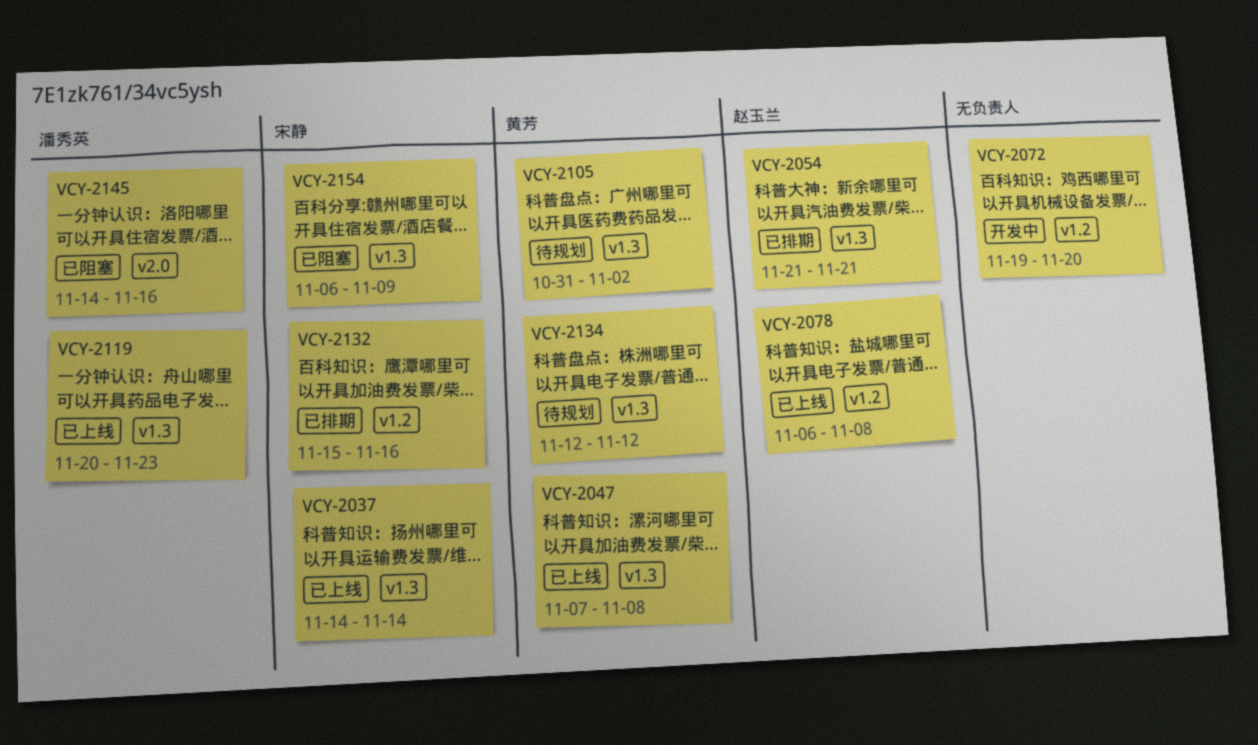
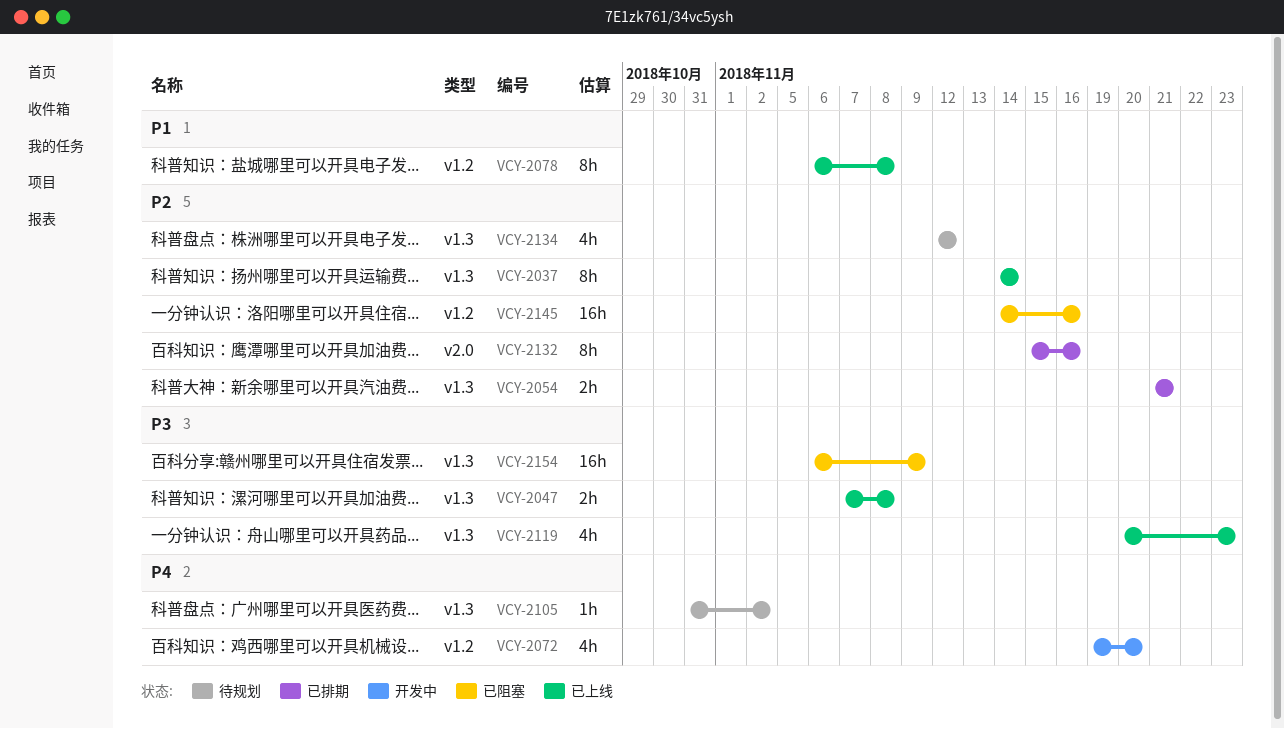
VCY-2132, label: v1.2 -> v2.0
VCY-2145, label: v2.0 -> v1.2

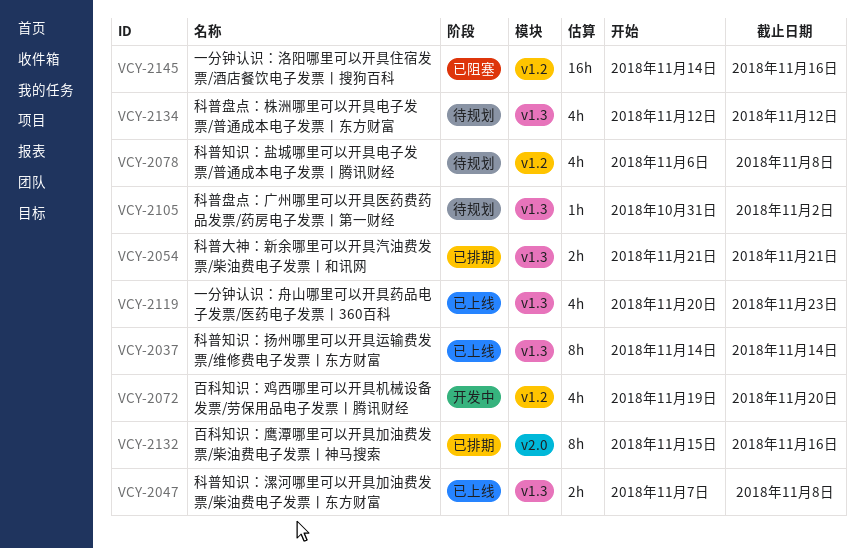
VCY-2078, status: 已上线 -> 待规划
VCY-2078, estimate: 8h -> 4h
VCY-2154: present -> none

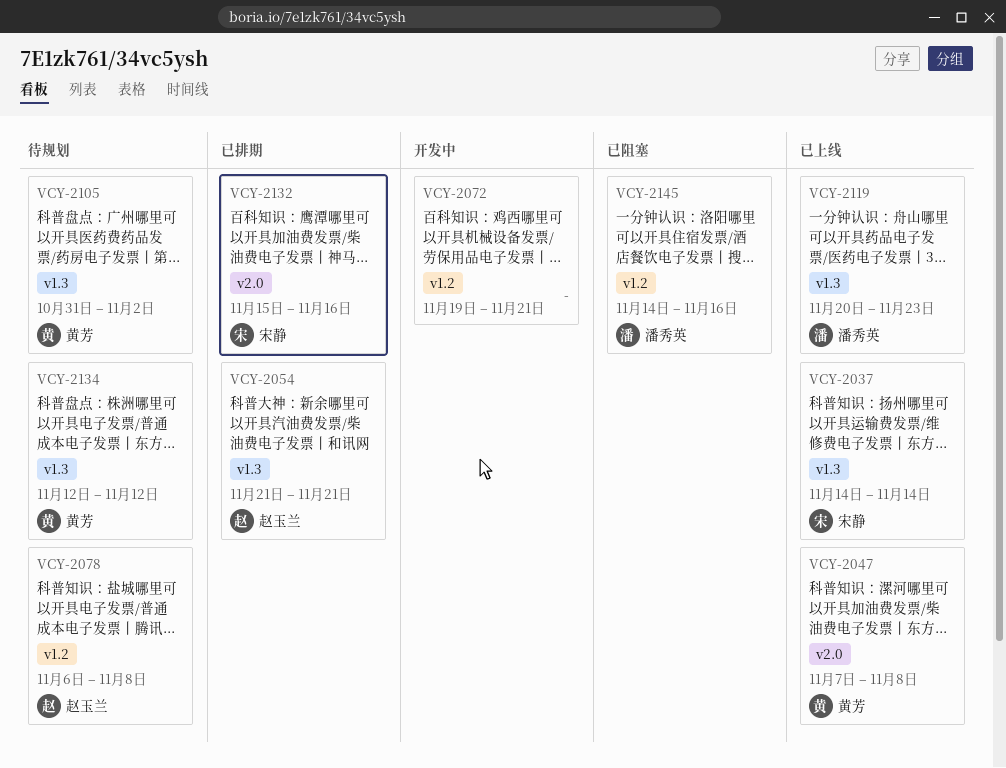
VCY-2047, label: v1.3 -> v2.0
VCY-2072, due: Nov 20 -> Nov 21

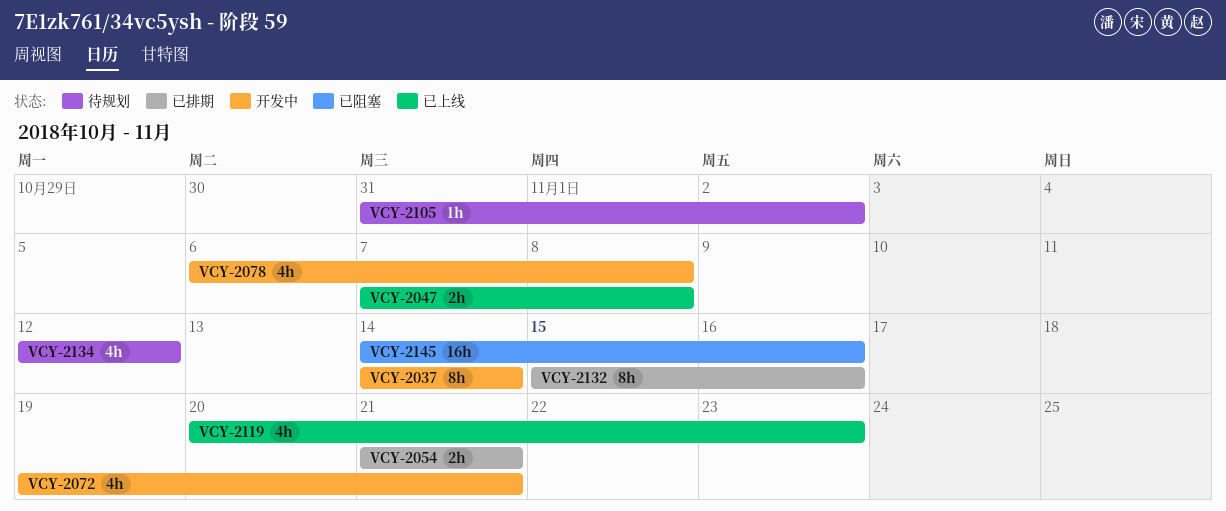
VCY-2037, status: 已上线 -> 开发中
VCY-2078, status: 待规划 -> 开发中

